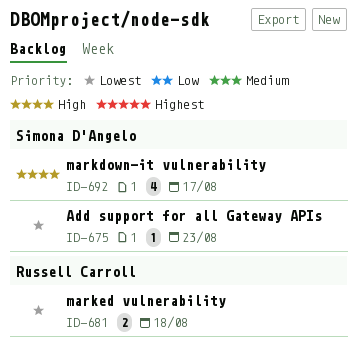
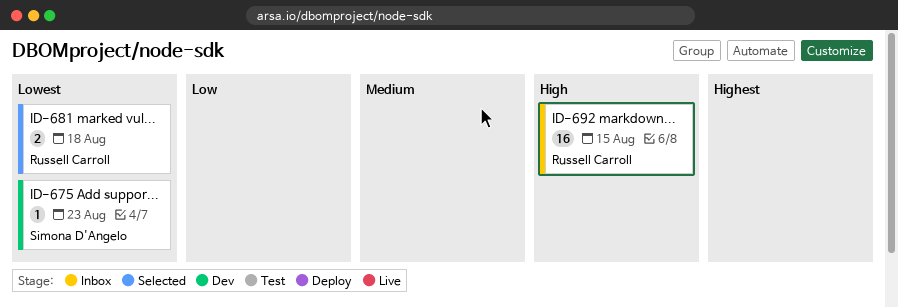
ID-692, owner: Simona D'Angelo -> Russell Carroll
ID-692, estimate: 4 -> 16
ID-692, due: Aug 17 -> Aug 15

